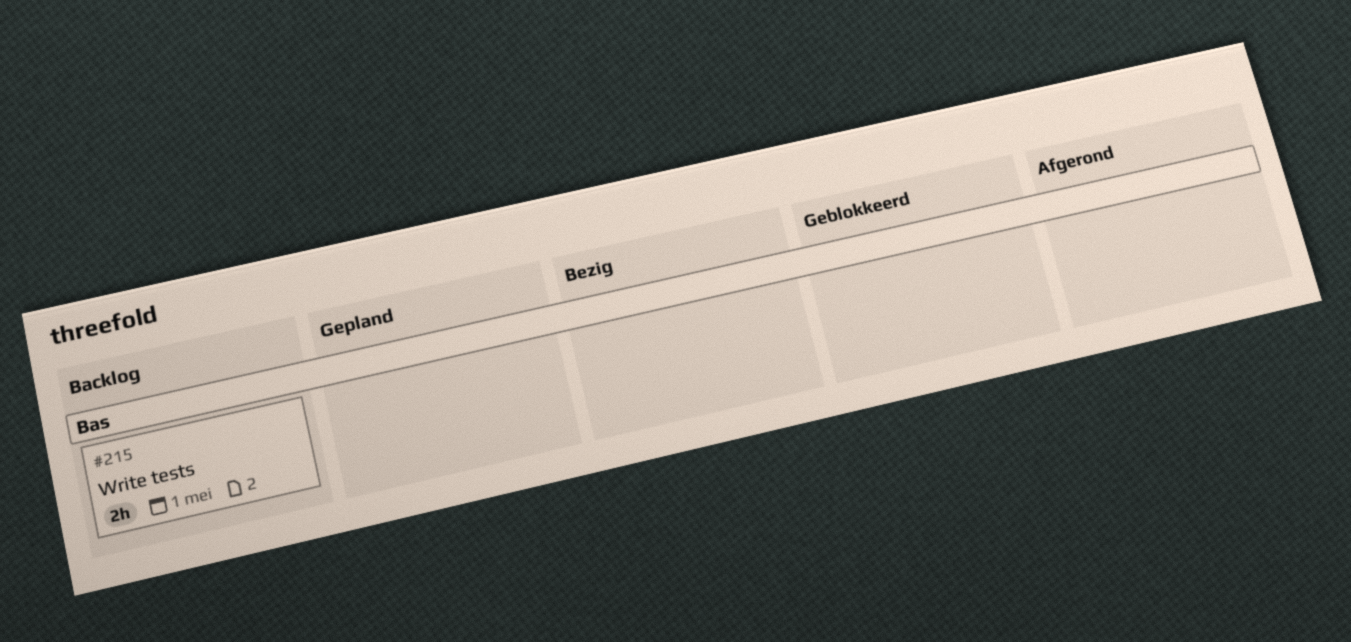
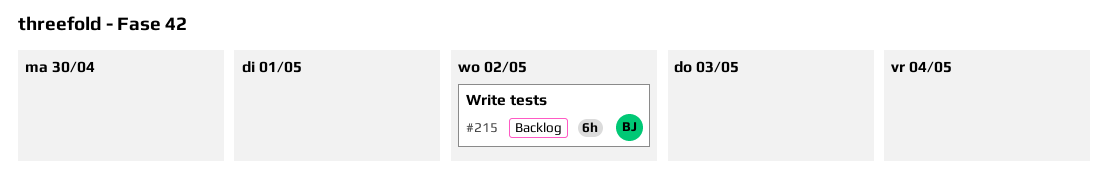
#215, estimate: 2h -> 6h
#215, due: May 1 -> May 2

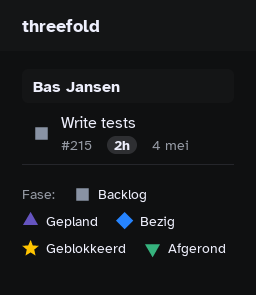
#215, estimate: 6h -> 2h
#215, due: May 2 -> May 4

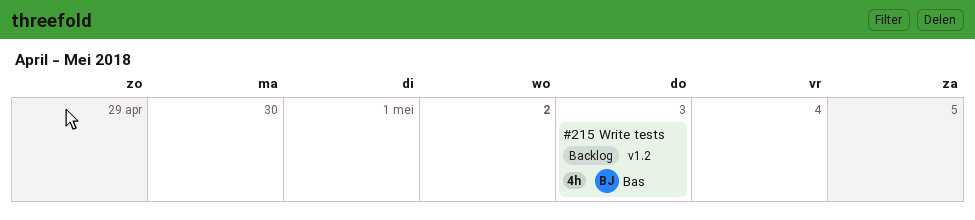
#215, estimate: 2h -> 4h
#215, due: May 4 -> May 3

